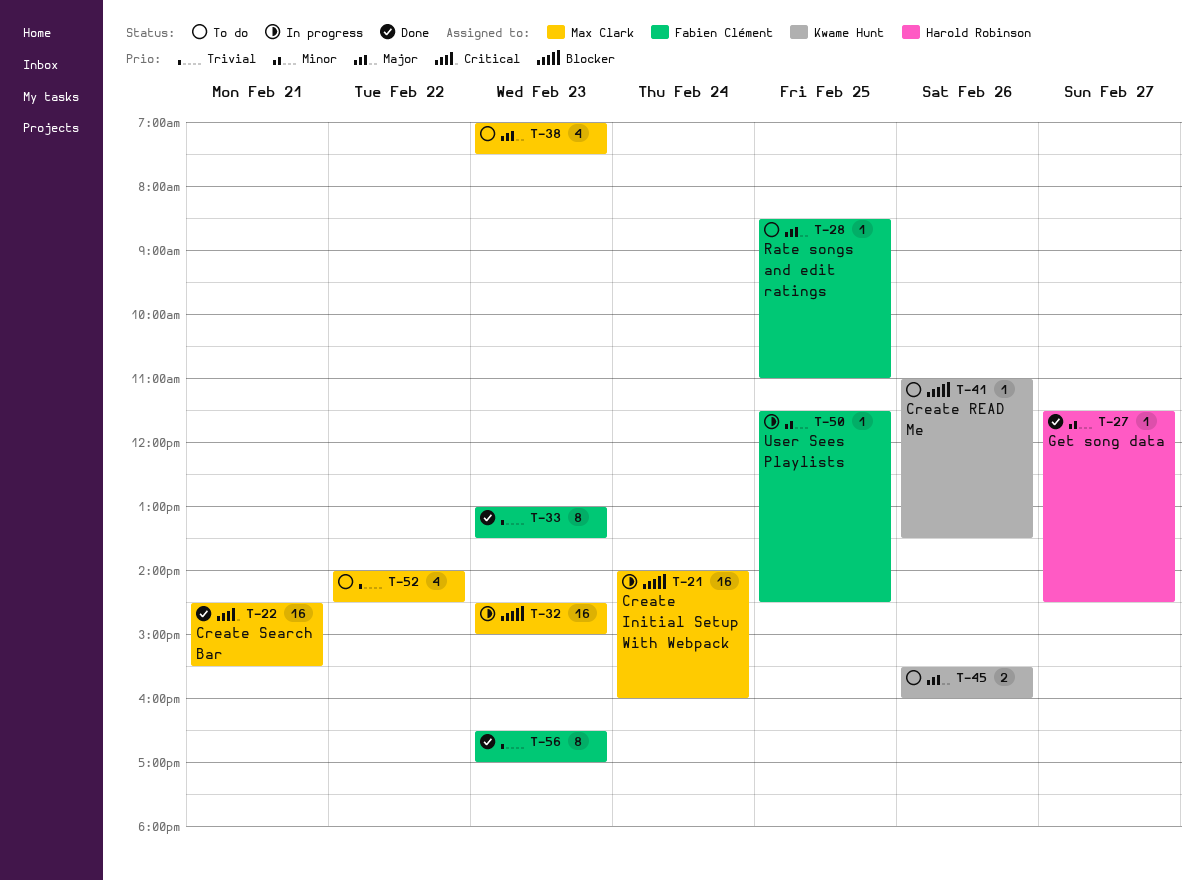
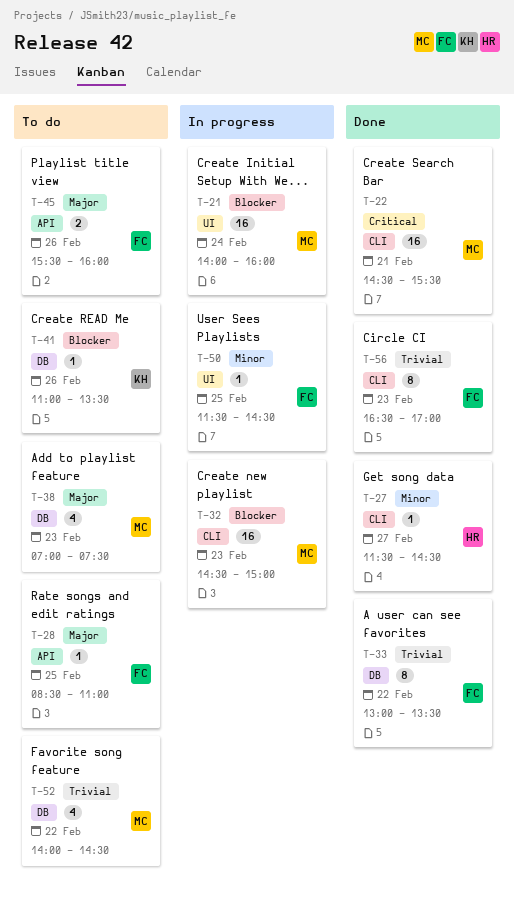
T-33, day: Feb 23 -> Feb 22
T-45, owner: Kwame Hunt -> Fabien Clément

